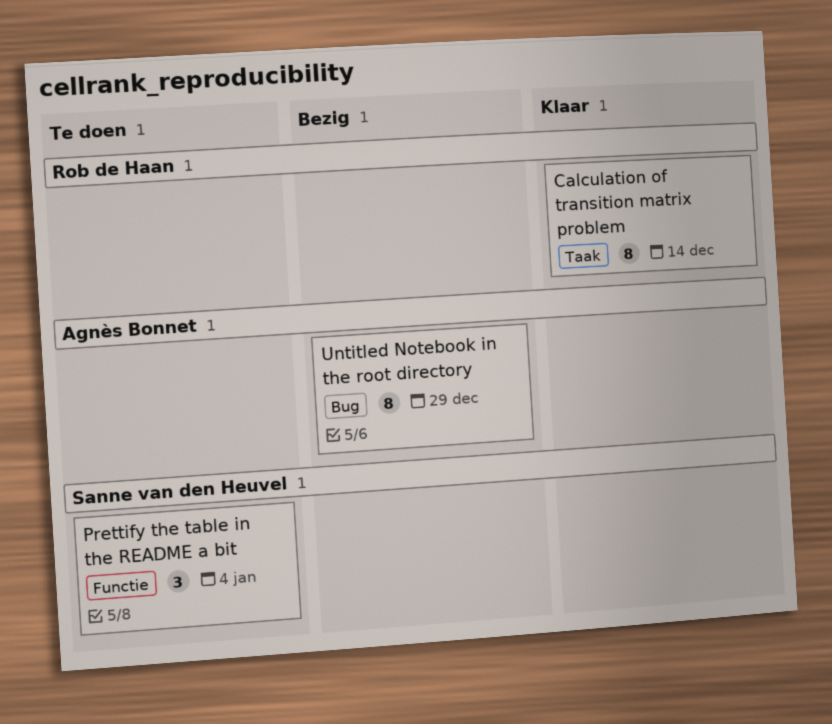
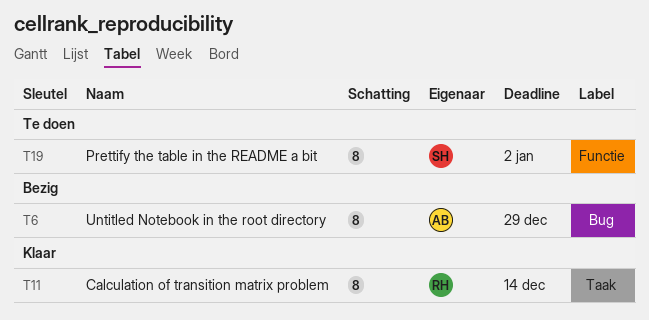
Prettify the table in the README a bit, estimate: 3 -> 8
Prettify the table in the README a bit, due: Jan 4 -> Jan 2

